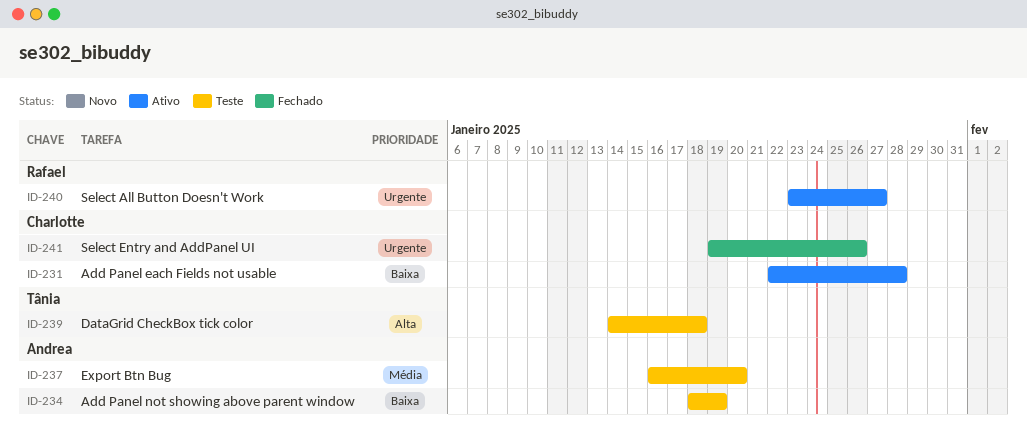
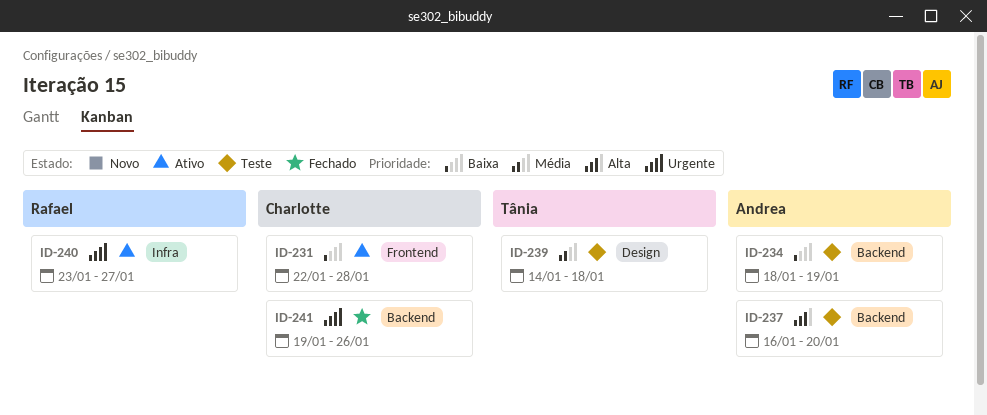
ID-237, priority: Média -> Alta
ID-239, priority: Alta -> Média

